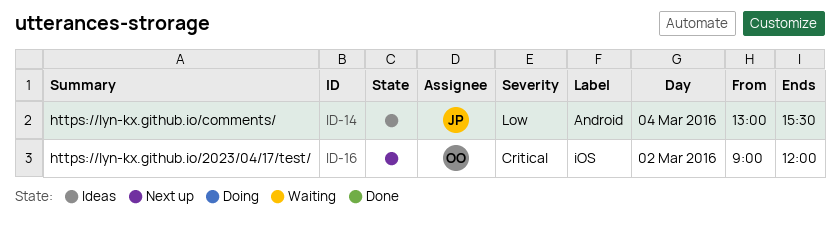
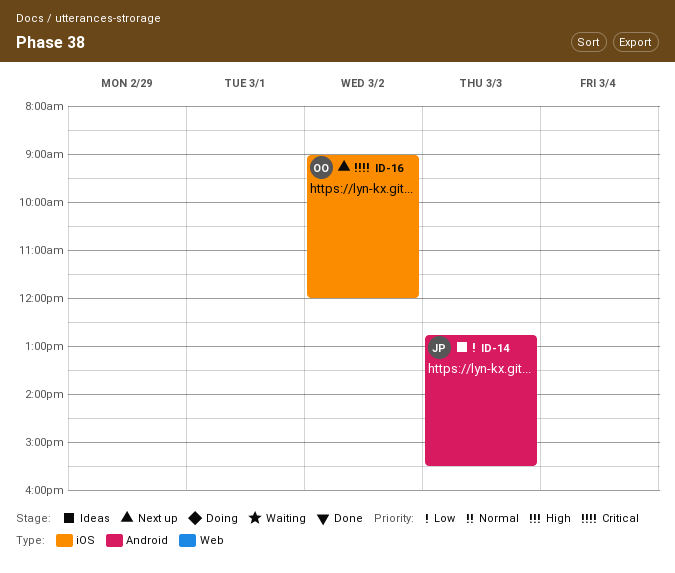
ID-14, day: Mar 4 -> Mar 3
ID-14, begins: 13:00 -> 12:45

